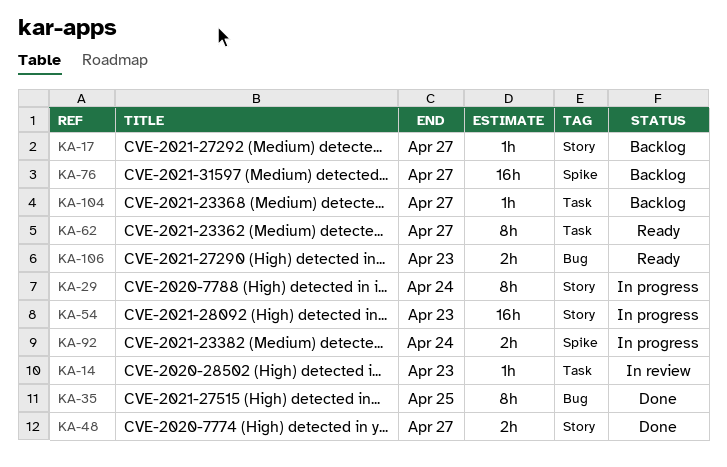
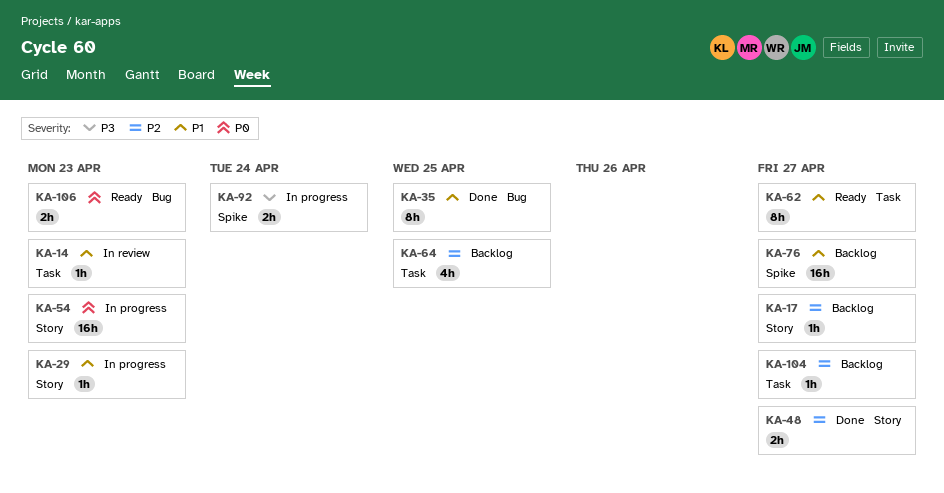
KA-29, estimate: 8h -> 1h
KA-29, due: Apr 24 -> Apr 23
KA-64: none -> present

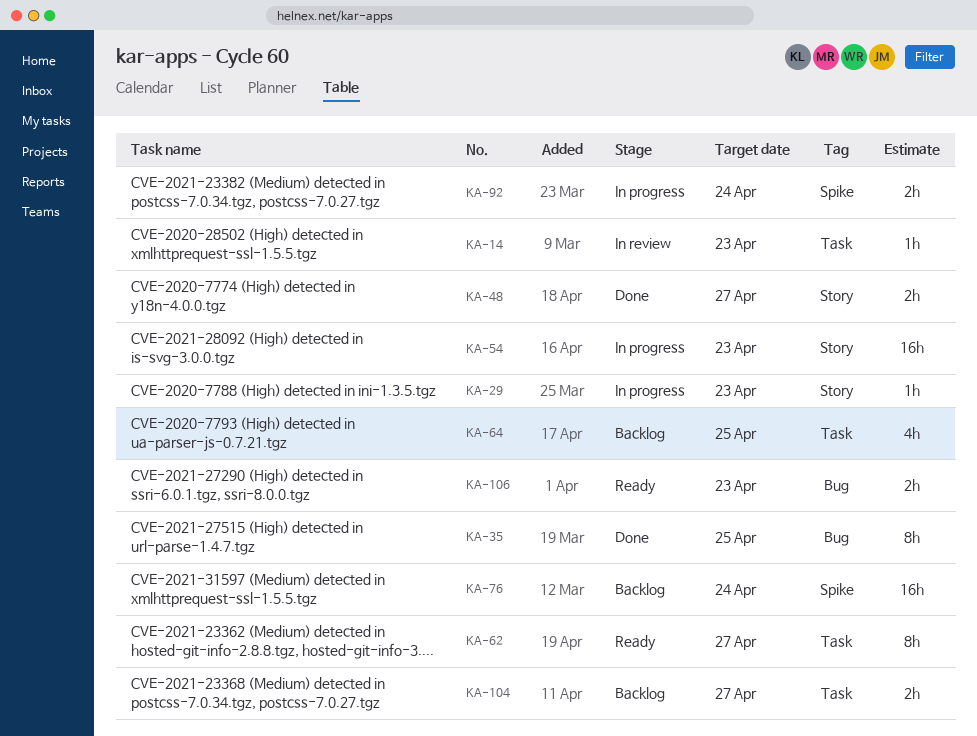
KA-17: present -> none
KA-76, due: Apr 27 -> Apr 24
KA-104, estimate: 1h -> 2h

